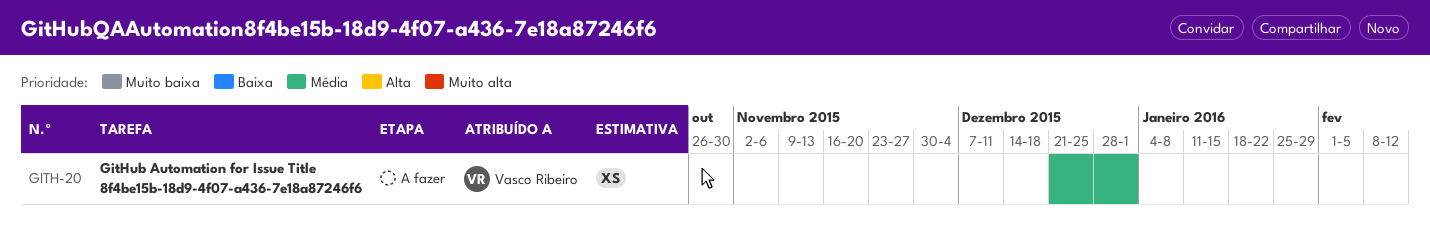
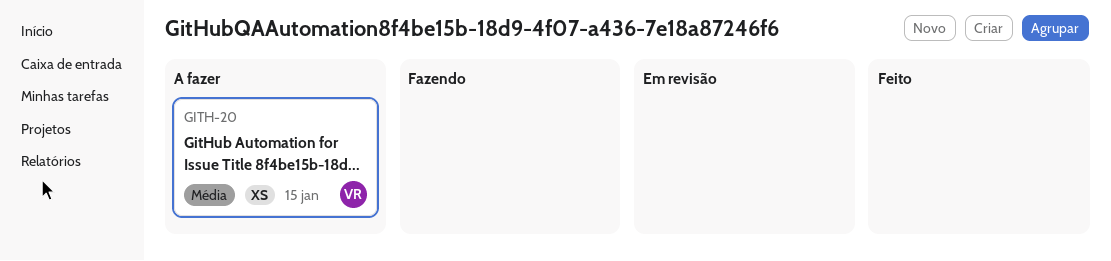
GITH-20, due: Jan 1 -> Jan 15

